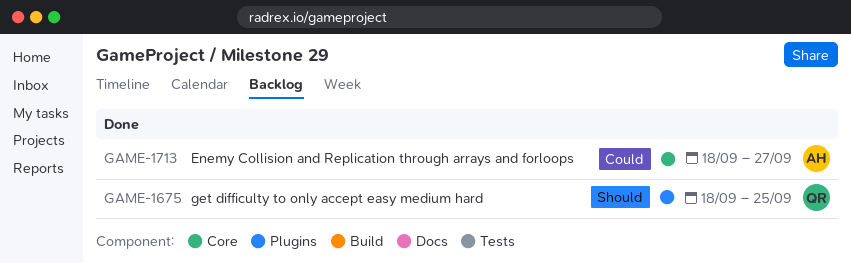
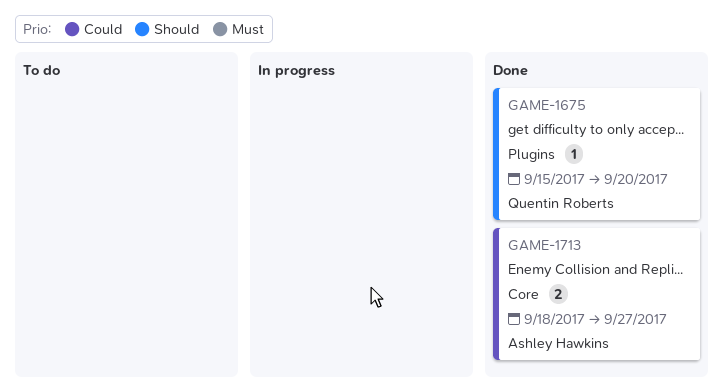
GAME-1675, start: Sep 18 -> Sep 15
GAME-1675, due: Sep 25 -> Sep 20

